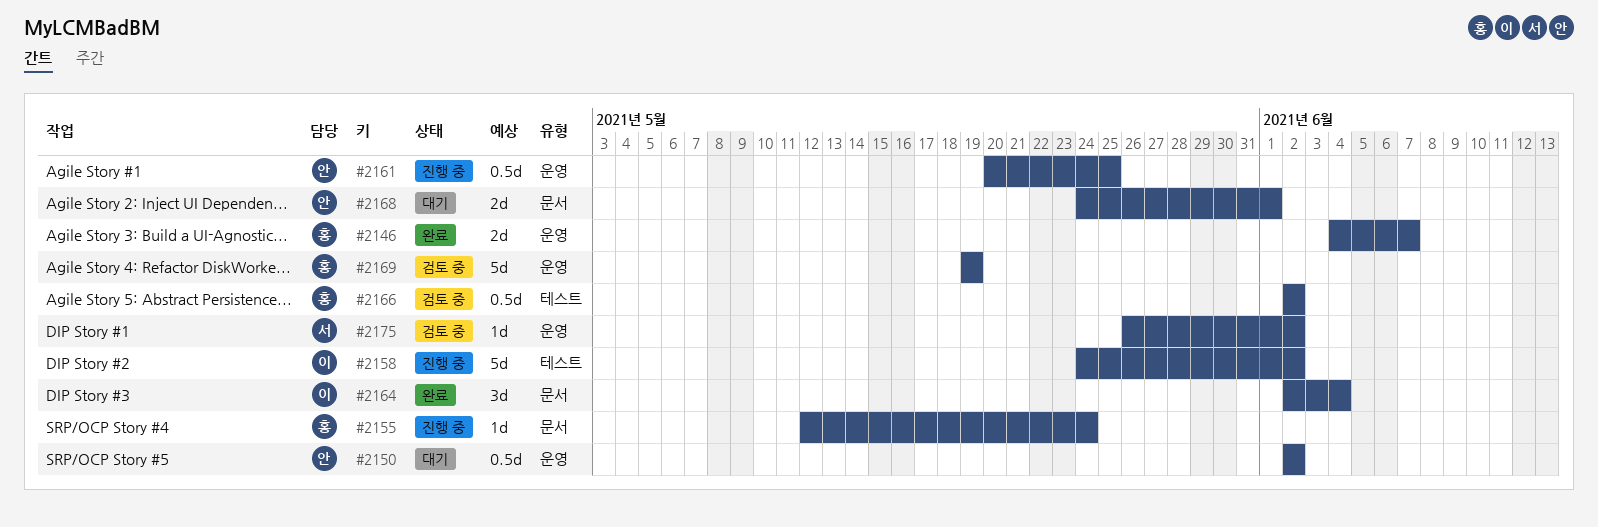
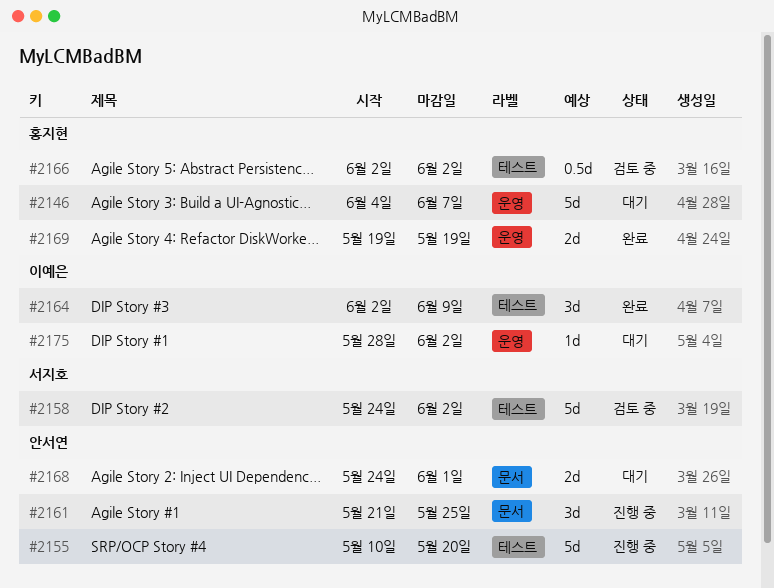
#2146, status: 완료 -> 대기
#2146, estimate: 2d -> 5d
#2150: present -> none
#2155, owner: 홍지현 -> 안서연
#2155, label: 문서 -> 테스트
#2155, estimate: 1d -> 5d
#2155, start: May 12 -> May 10
#2155, due: May 24 -> May 20
#2158, status: 진행 중 -> 검토 중
#2158, owner: 이예은 -> 서지호
#2161, label: 운영 -> 문서
#2161, estimate: 0.5d -> 3d
#2161, start: May 20 -> May 21
#2164, label: 문서 -> 테스트
#2164, due: Jun 4 -> Jun 9
#2169, status: 검토 중 -> 완료
#2169, estimate: 5d -> 2d
#2175, status: 검토 중 -> 대기
#2175, owner: 서지호 -> 이예은
#2175, start: May 26 -> May 28

